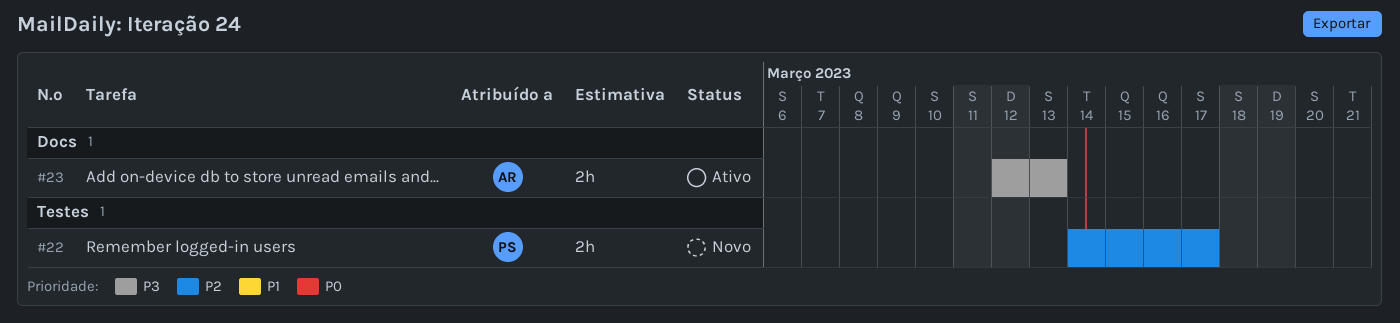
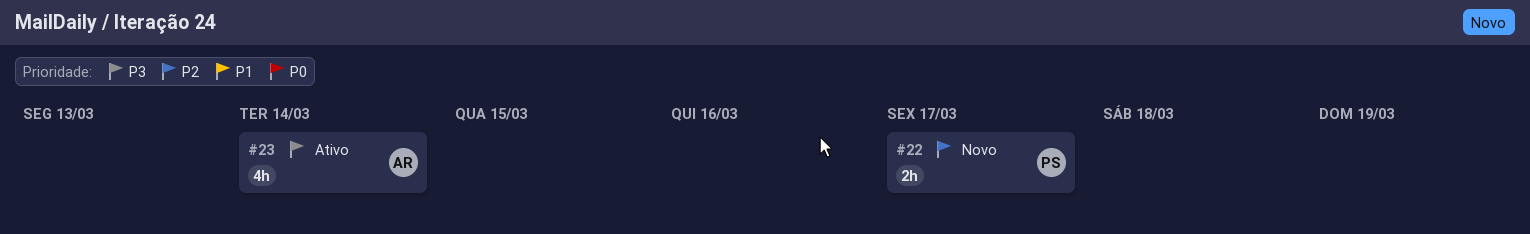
#23, estimate: 2h -> 4h
#23, due: Mar 13 -> Mar 14

